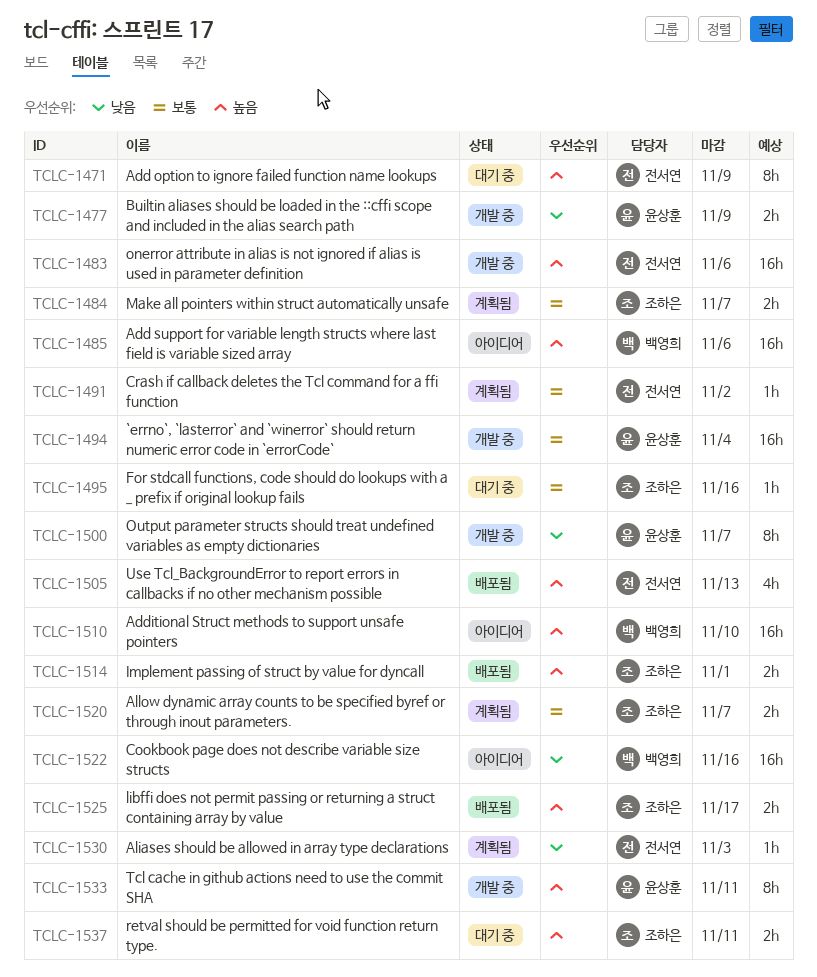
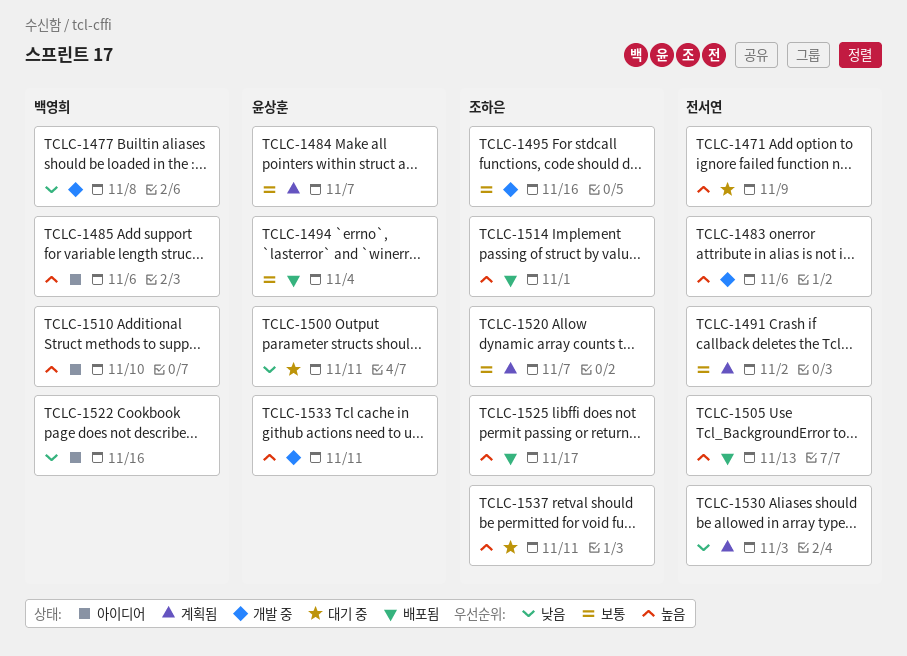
TCLC-1477, owner: 윤상훈 -> 백영희
TCLC-1477, due: Nov 9 -> Nov 8
TCLC-1484, owner: 조하은 -> 윤상훈
TCLC-1494, status: 개발 중 -> 배포됨
TCLC-1495, status: 대기 중 -> 개발 중
TCLC-1500, status: 개발 중 -> 대기 중
TCLC-1500, due: Nov 7 -> Nov 11

